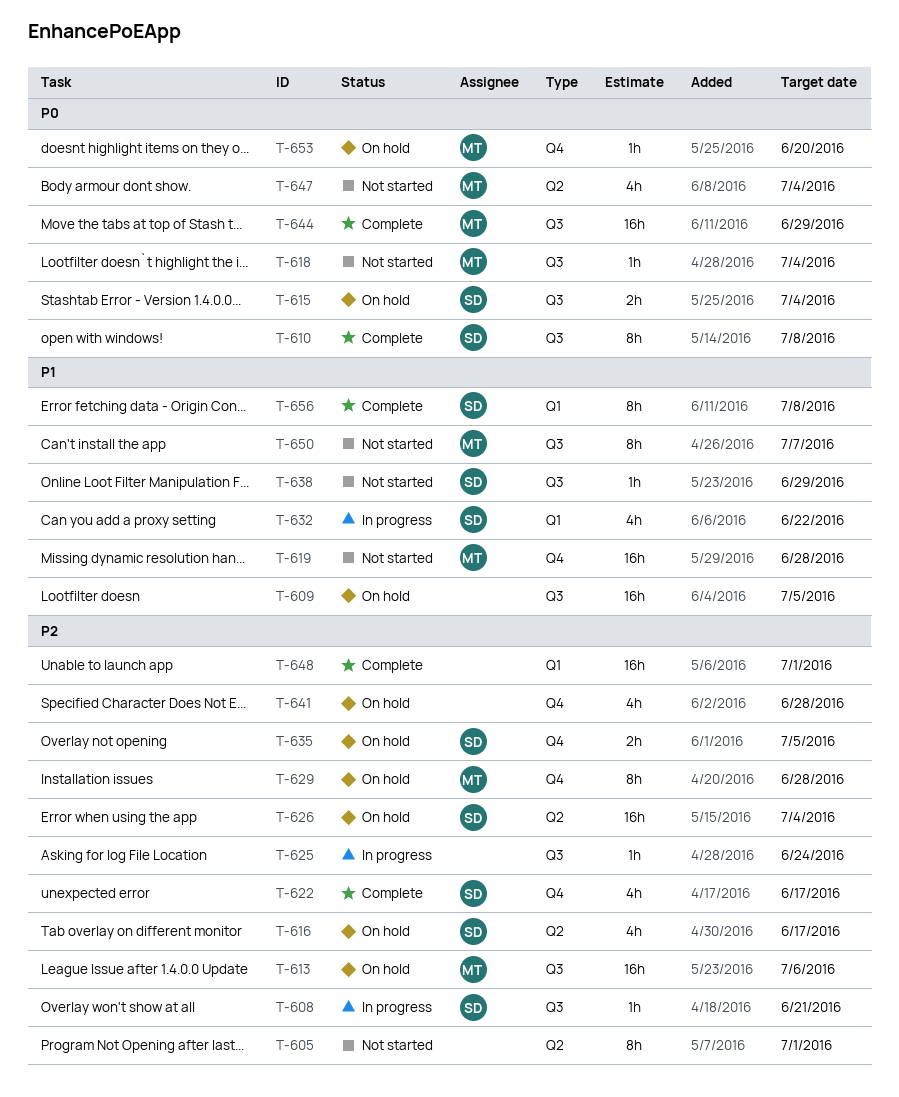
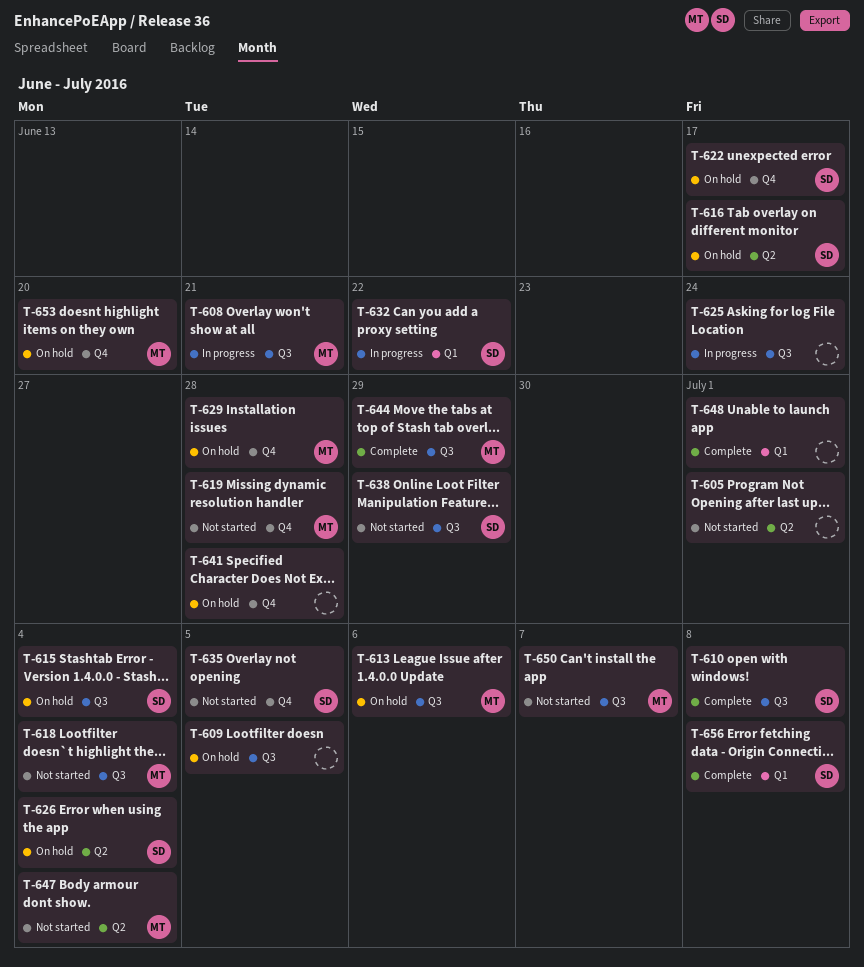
T-608, owner: SD -> MT
T-622, status: Complete -> On hold
T-635, status: On hold -> Not started

